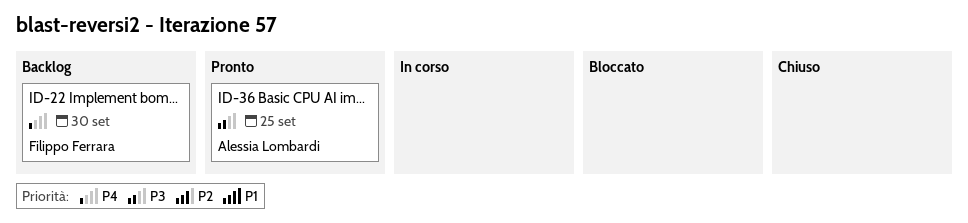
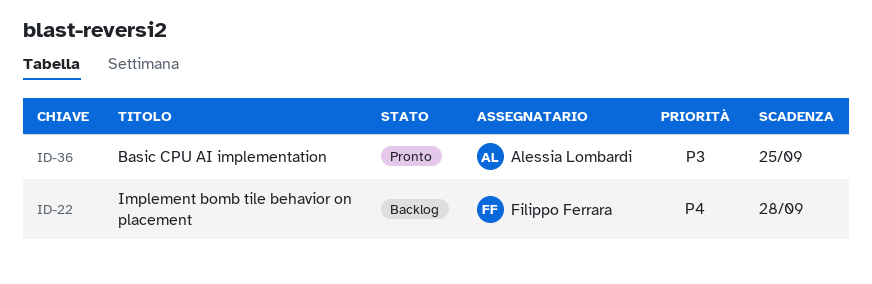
ID-22, due: Sep 30 -> Sep 28

